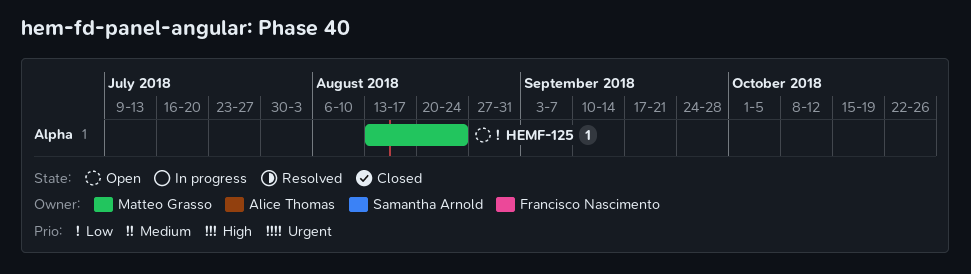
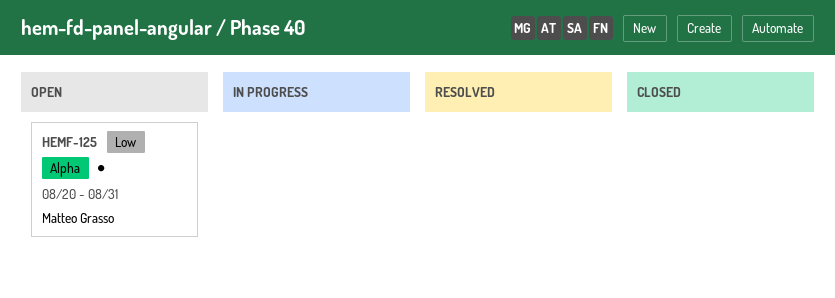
HEMF-125, start: Aug 13 -> Aug 20
HEMF-125, due: Aug 24 -> Aug 31

